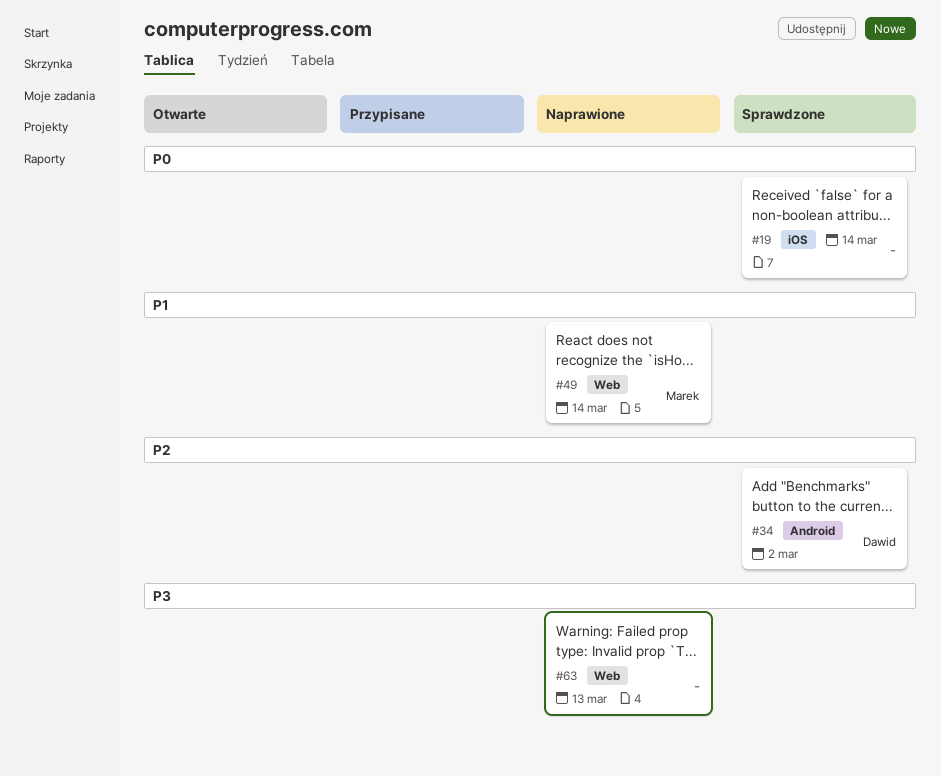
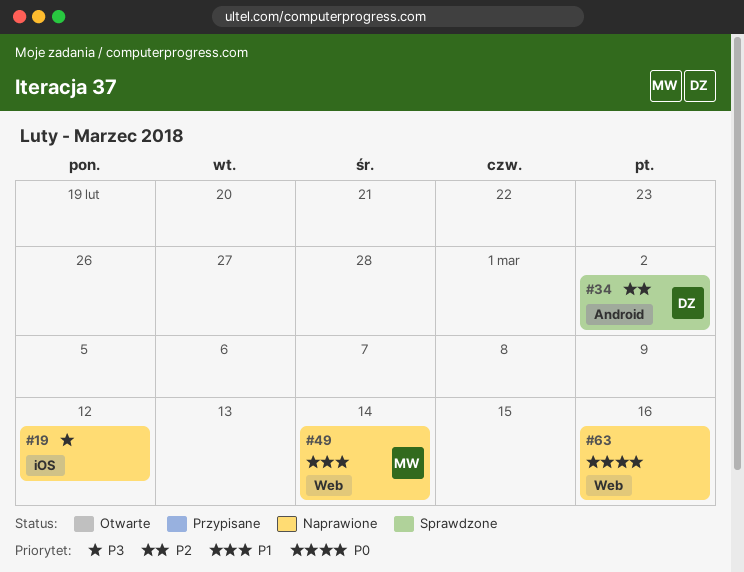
#19, status: Sprawdzone -> Naprawione
#19, priority: P0 -> P3
#19, due: Mar 14 -> Mar 12
#63, priority: P3 -> P0
#63, due: Mar 13 -> Mar 16

